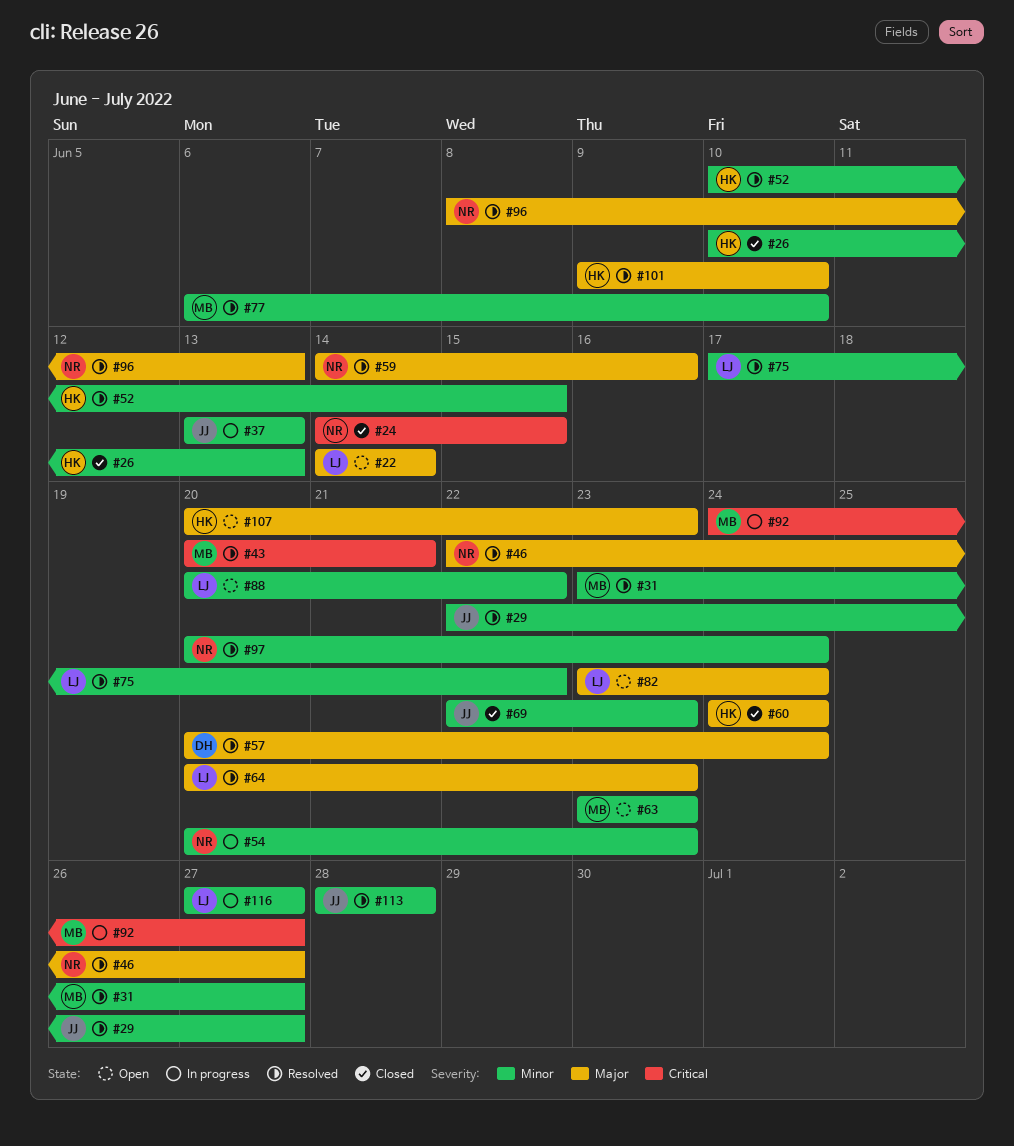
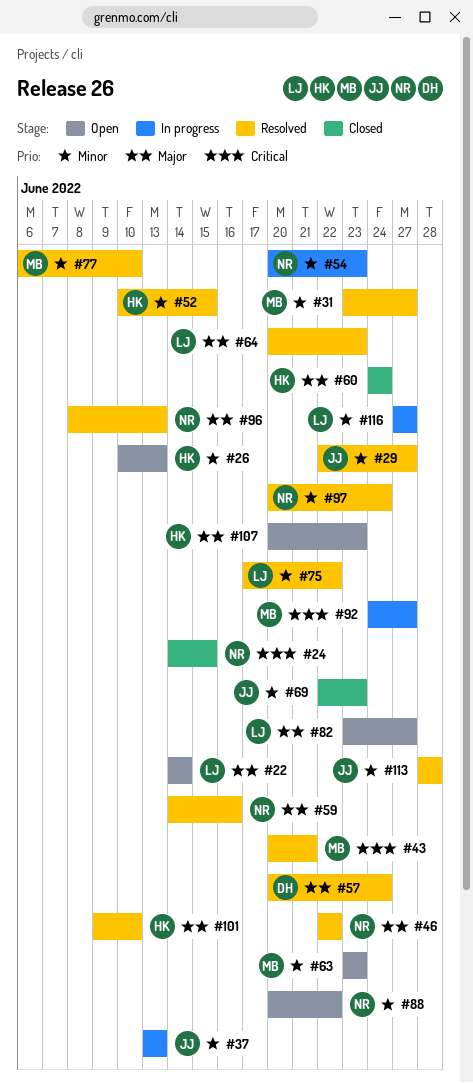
#26, status: Closed -> Open
#46, due: Jun 27 -> Jun 22
#82, due: Jun 24 -> Jun 27
#88, owner: LJ -> NR

